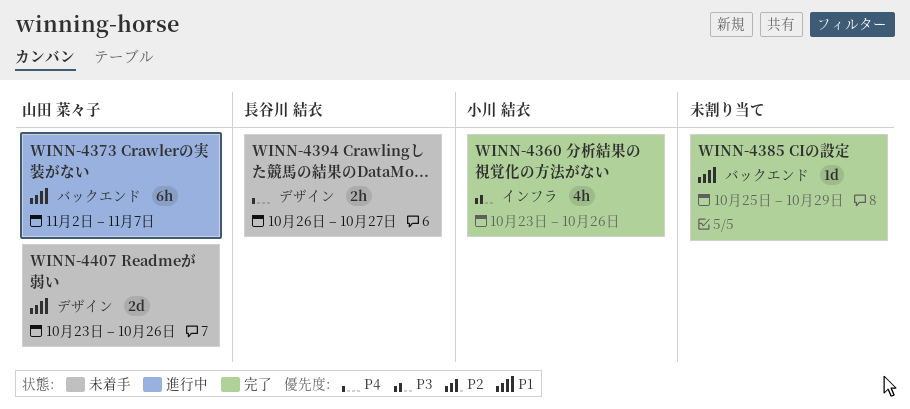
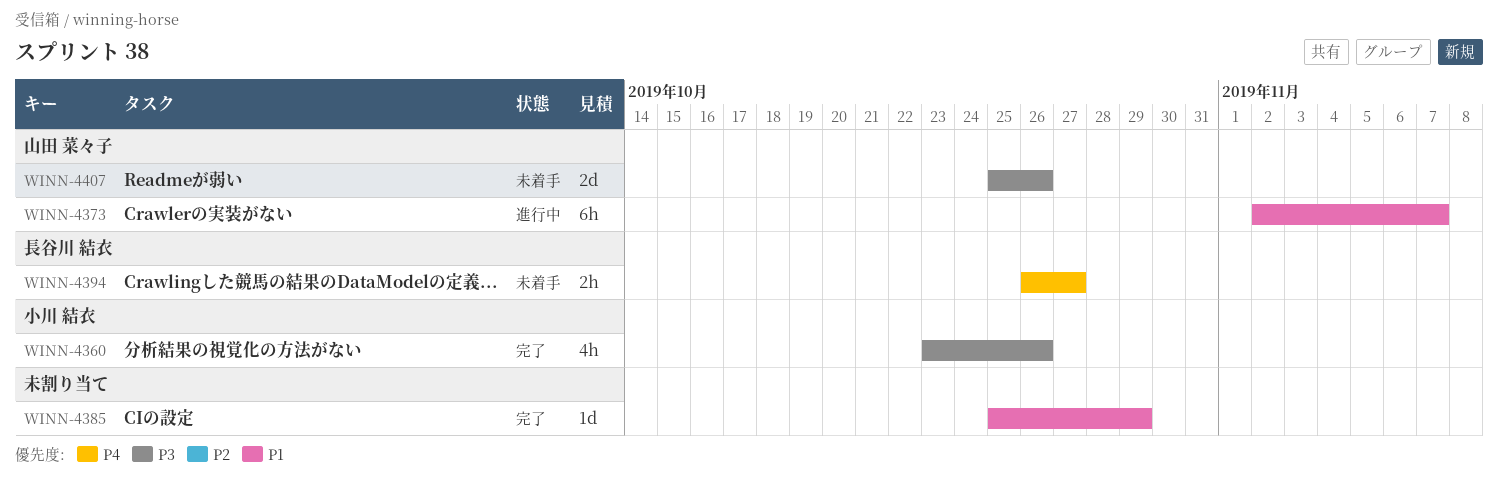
WINN-4407, priority: P1 -> P3
WINN-4407, start: Oct 23 -> Oct 25

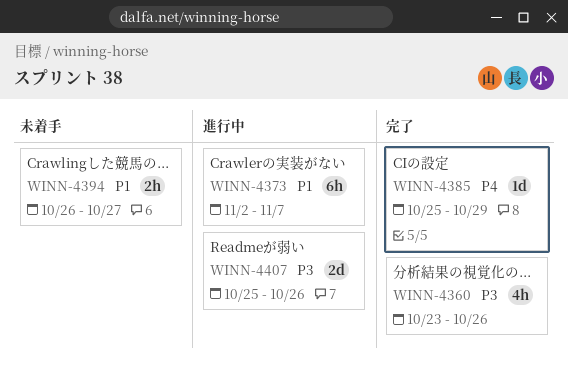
WINN-4385, priority: P1 -> P4
WINN-4394, priority: P4 -> P1
WINN-4407, status: 未着手 -> 進行中

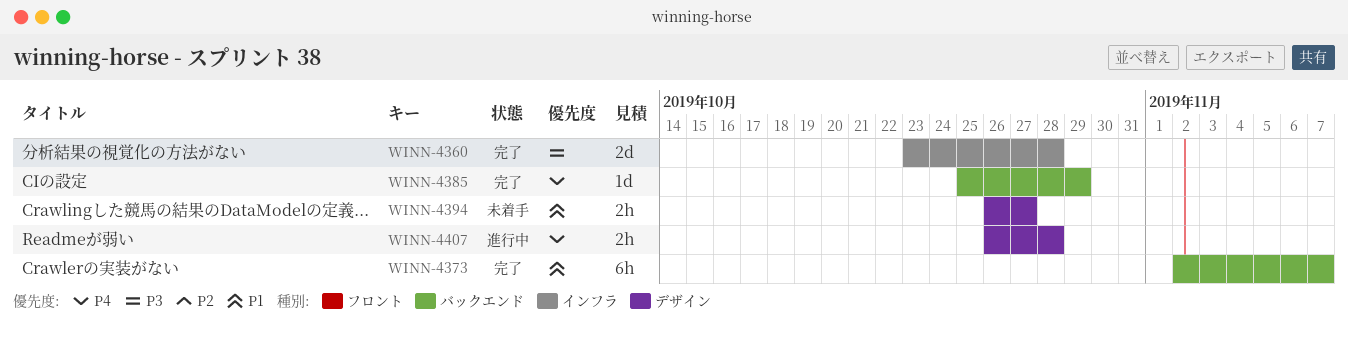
WINN-4360, estimate: 4h -> 2d
WINN-4360, due: Oct 26 -> Oct 28
WINN-4373, status: 進行中 -> 完了
WINN-4407, priority: P3 -> P4
WINN-4407, estimate: 2d -> 2h
WINN-4407, start: Oct 25 -> Oct 26
WINN-4407, due: Oct 26 -> Oct 28

